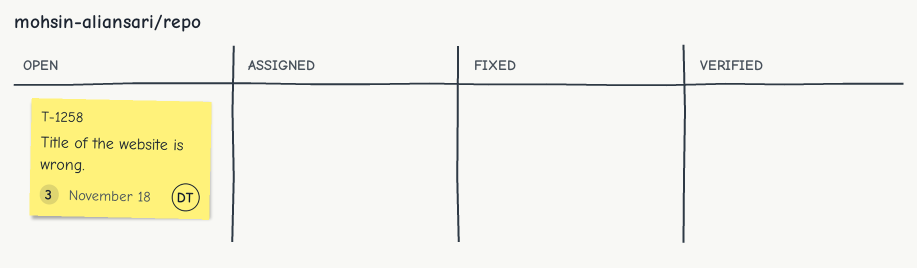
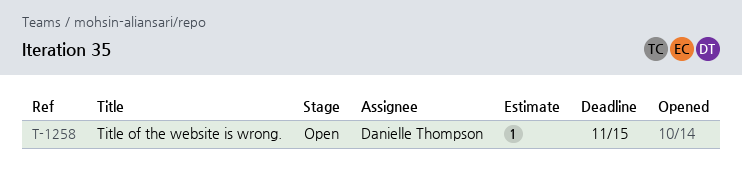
T-1258, estimate: 3 -> 1
T-1258, due: Nov 18 -> Nov 15

